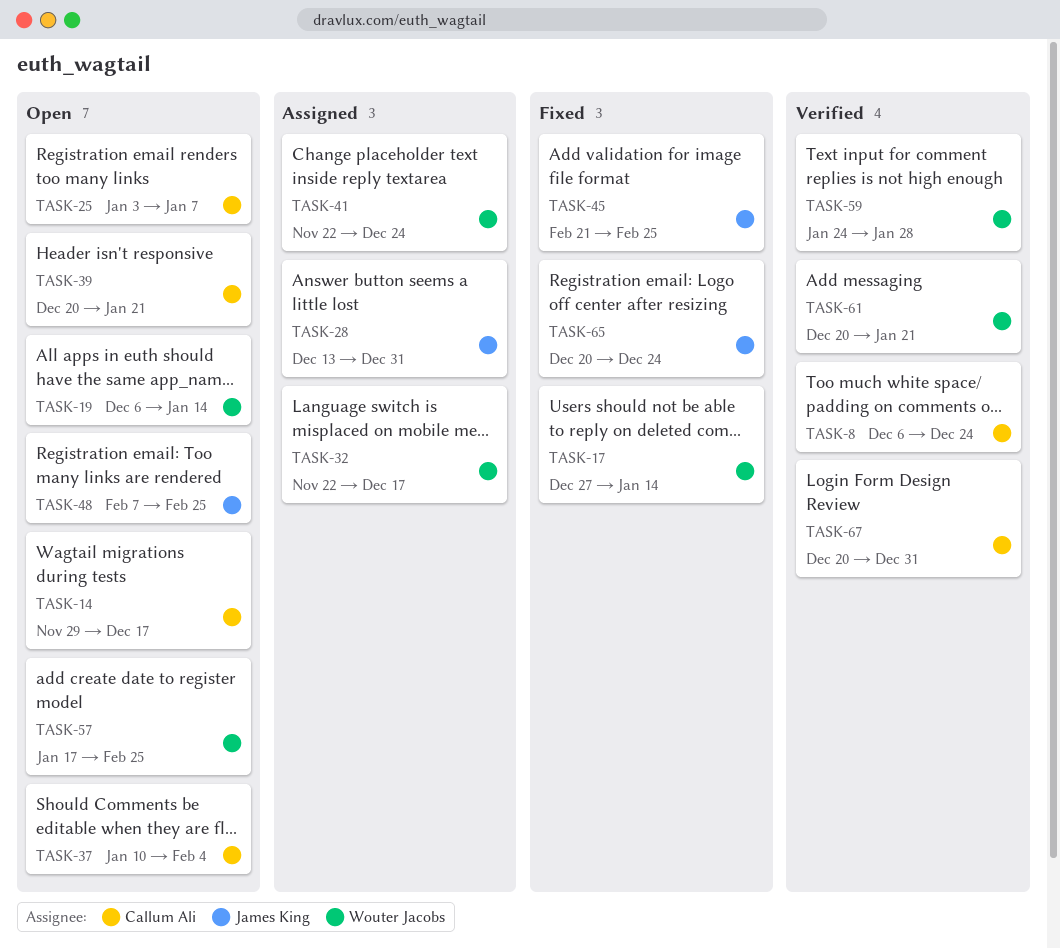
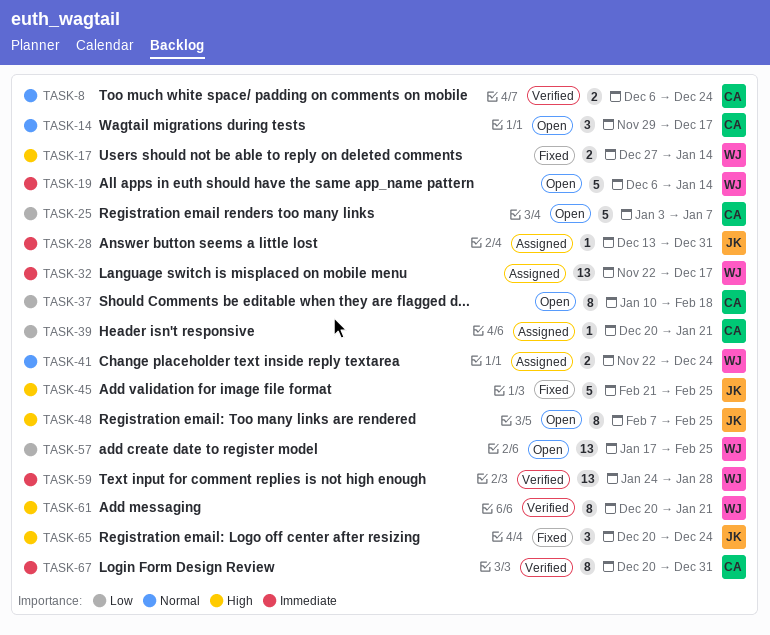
TASK-37, due: Feb 4 -> Feb 18
TASK-39, status: Open -> Assigned

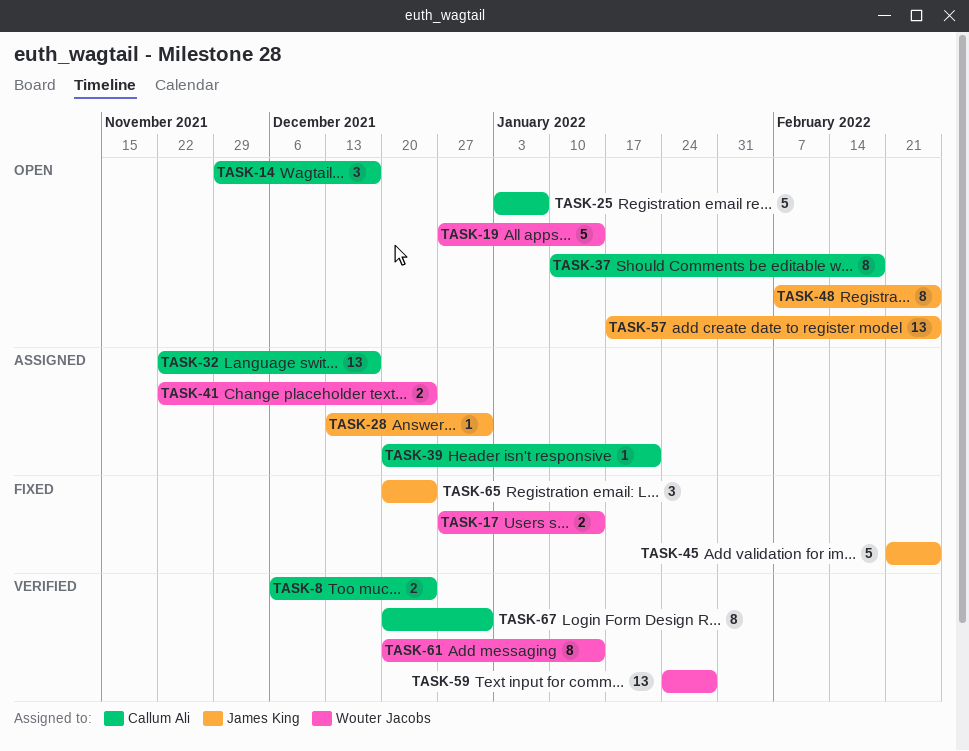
TASK-19, start: Dec 6 -> Dec 27
TASK-32, owner: Wouter Jacobs -> Callum Ali
TASK-57, owner: Wouter Jacobs -> James King
TASK-61, due: Jan 21 -> Jan 14

